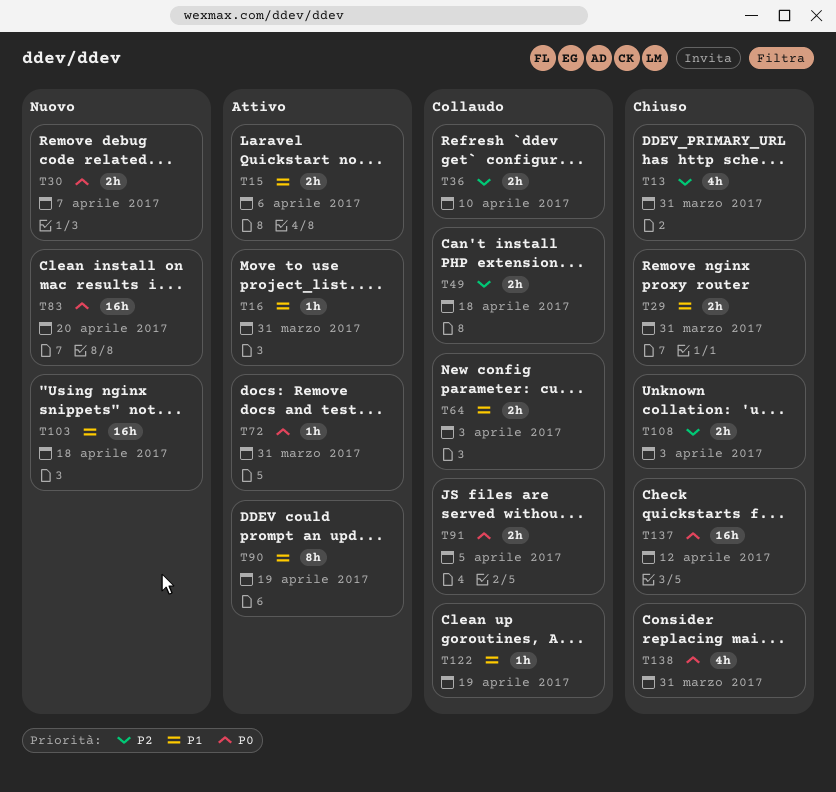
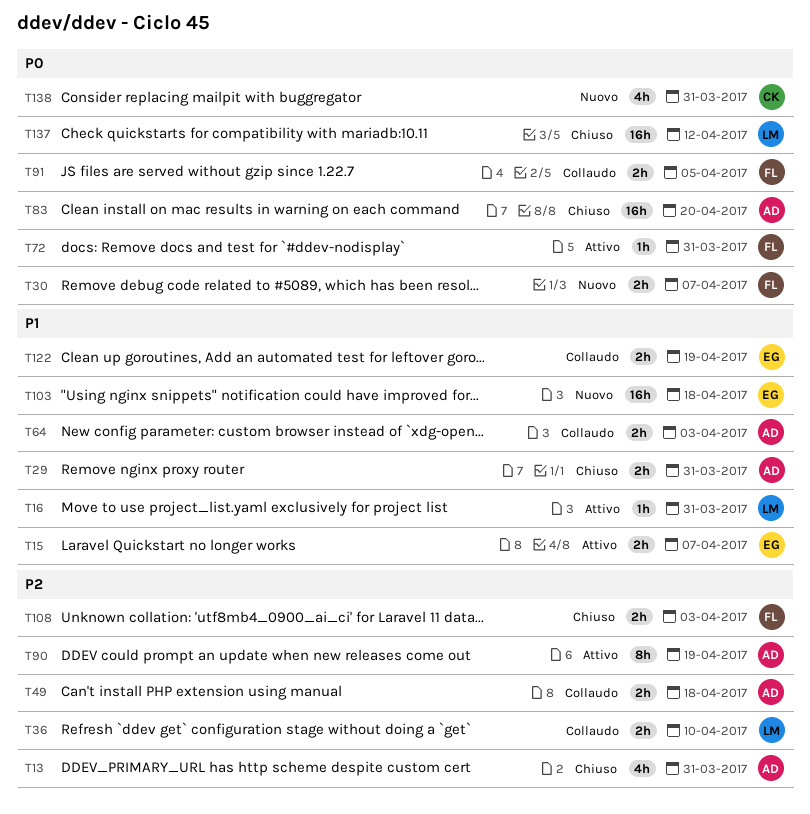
T15, due: Apr 6 -> Apr 7
T83, status: Nuovo -> Chiuso
T90, priority: P1 -> P2
T122, estimate: 1h -> 2h
T138, status: Chiuso -> Nuovo

